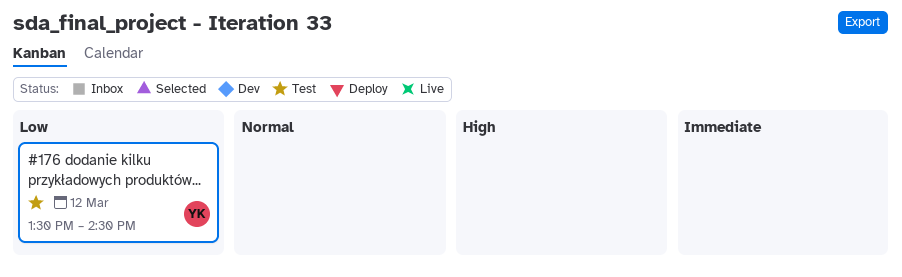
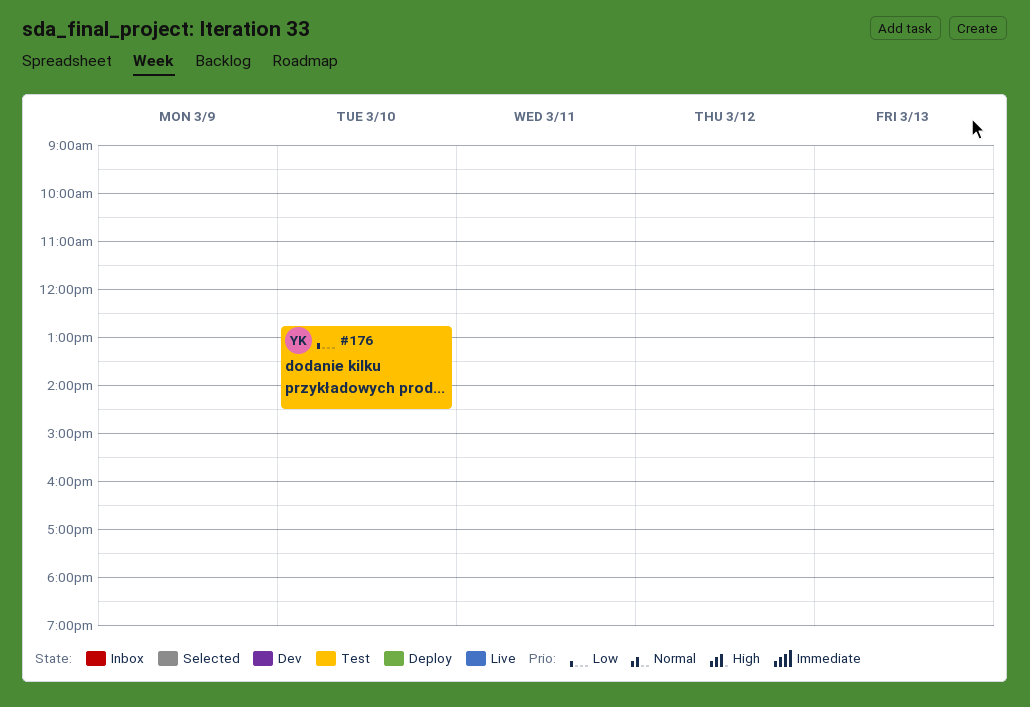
#176, day: Mar 12 -> Mar 10
#176, begins: 13:30 -> 12:45

